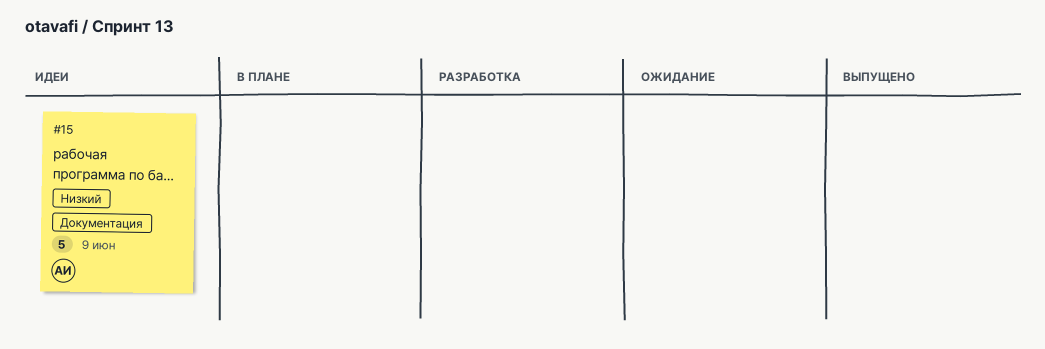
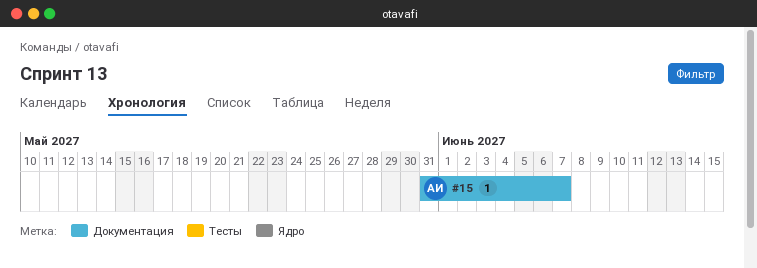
#15, estimate: 5 -> 1
#15, due: Jun 9 -> Jun 7

